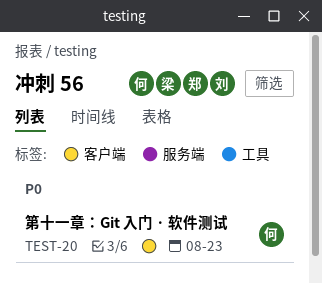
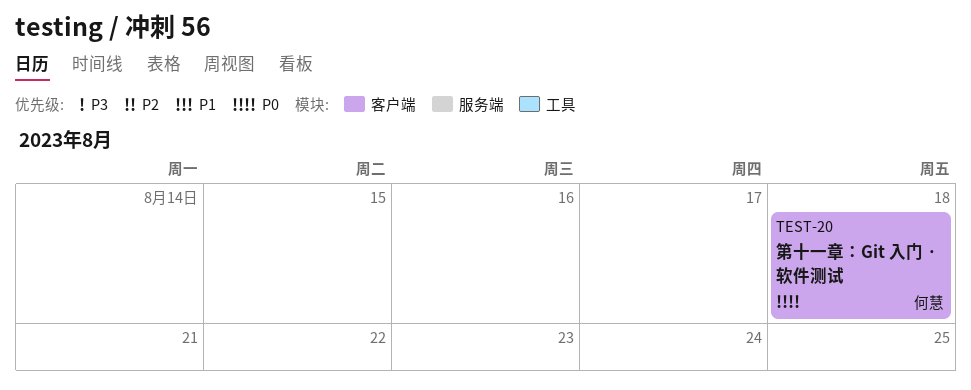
TEST-20, due: Aug 23 -> Aug 18

